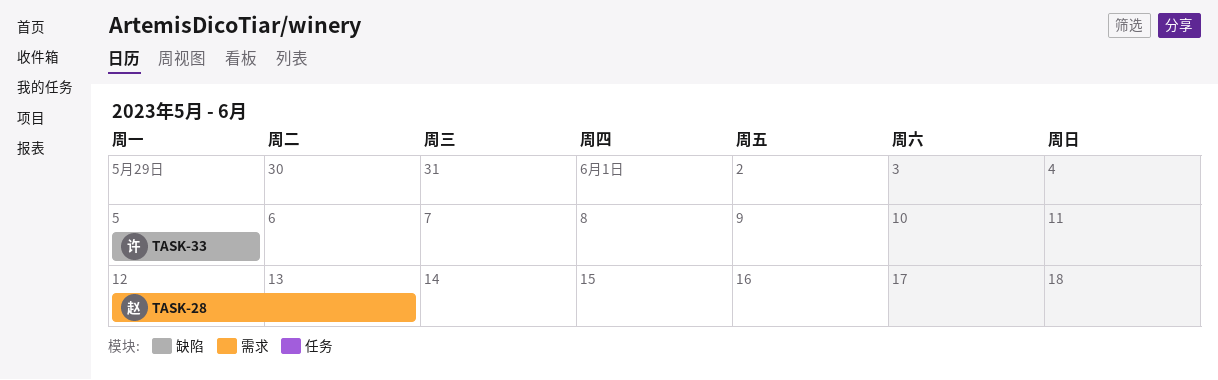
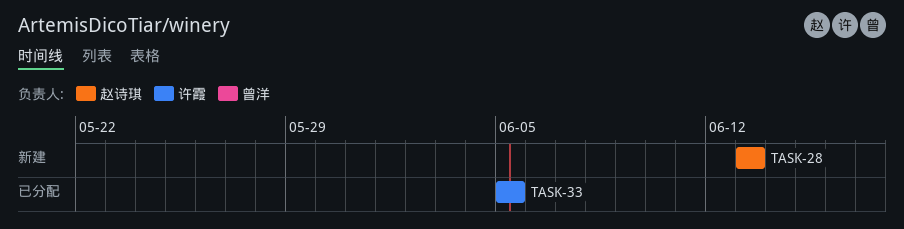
TASK-28, start: Jun 12 -> Jun 13

